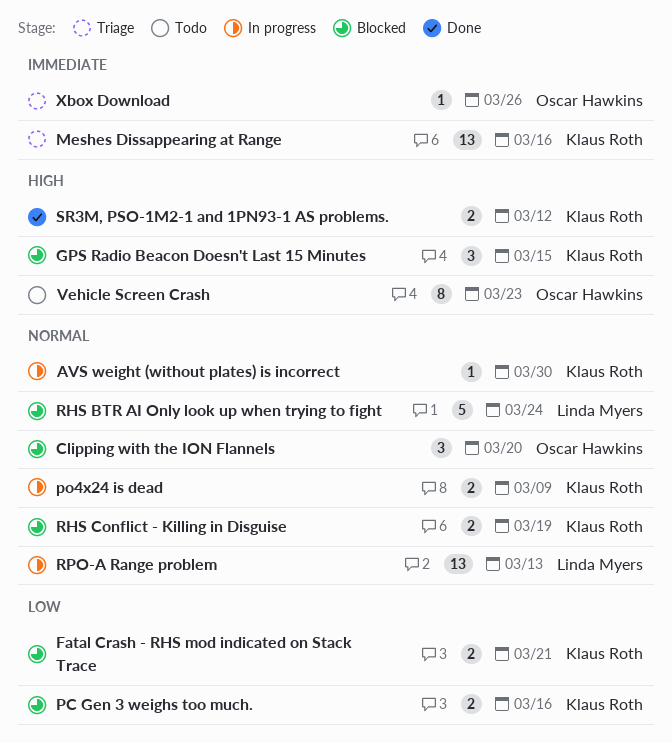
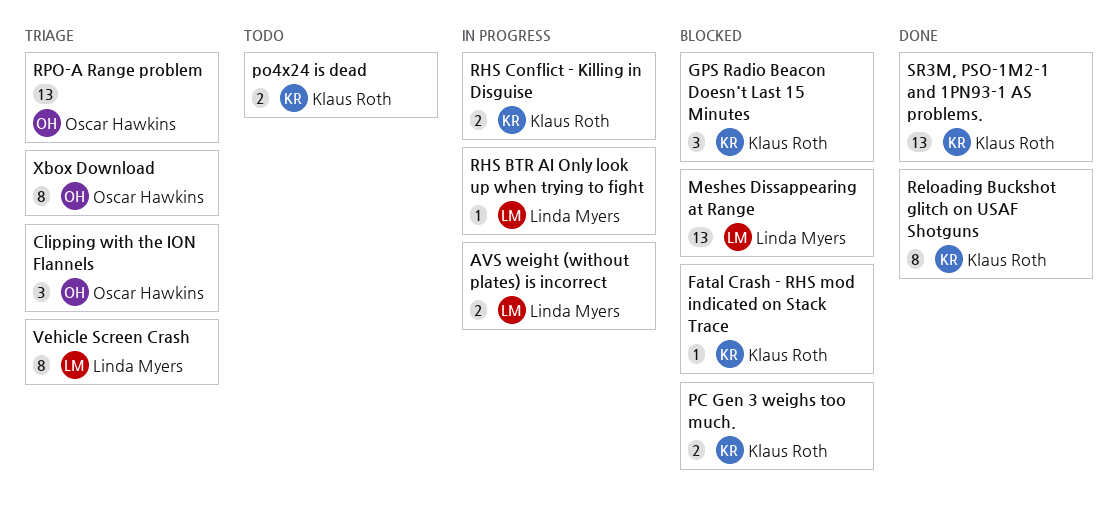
AVS weight (without plates) is incorrect, owner: Klaus Roth -> Linda Myers
AVS weight (without plates) is incorrect, estimate: 1 -> 2
Clipping with the ION Flannels, status: Blocked -> Triage
Fatal Crash - RHS mod indicated on Stack Trace, estimate: 2 -> 1
Meshes Dissappearing at Range, status: Triage -> Blocked
Meshes Dissappearing at Range, owner: Klaus Roth -> Linda Myers
po4x24 is dead, status: In progress -> Todo
Reloading Buckshot glitch on USAF Shotguns: none -> present
RHS BTR AI Only look up when trying to fight, status: Blocked -> In progress
RHS BTR AI Only look up when trying to fight, estimate: 5 -> 1
RHS Conflict - Killing in Disguise, status: Blocked -> In progress
RPO-A Range problem, status: In progress -> Triage
RPO-A Range problem, owner: Linda Myers -> Oscar Hawkins
SR3M, PSO-1M2-1 and 1PN93-1 AS problems., estimate: 2 -> 13
Vehicle Screen Crash, status: Todo -> Triage
Vehicle Screen Crash, owner: Oscar Hawkins -> Linda Myers
Xbox Download, estimate: 1 -> 8

